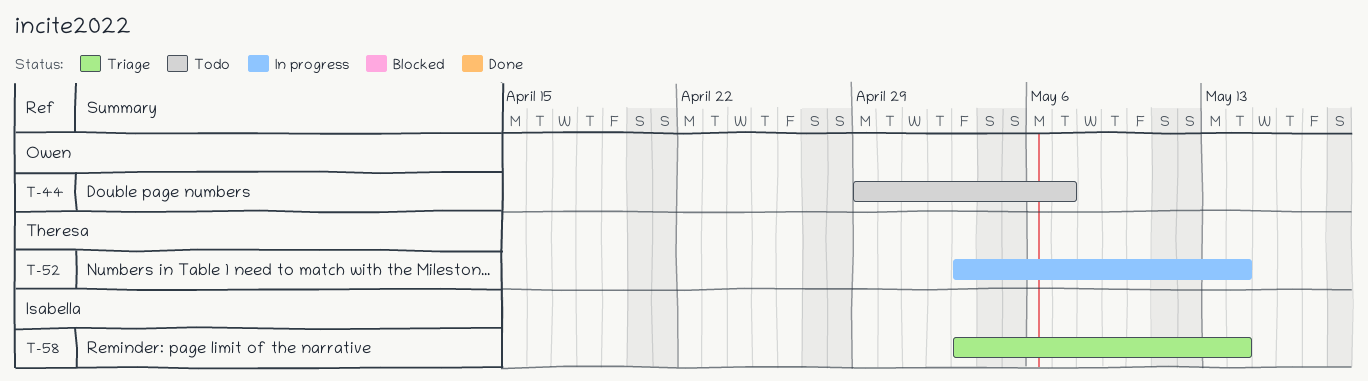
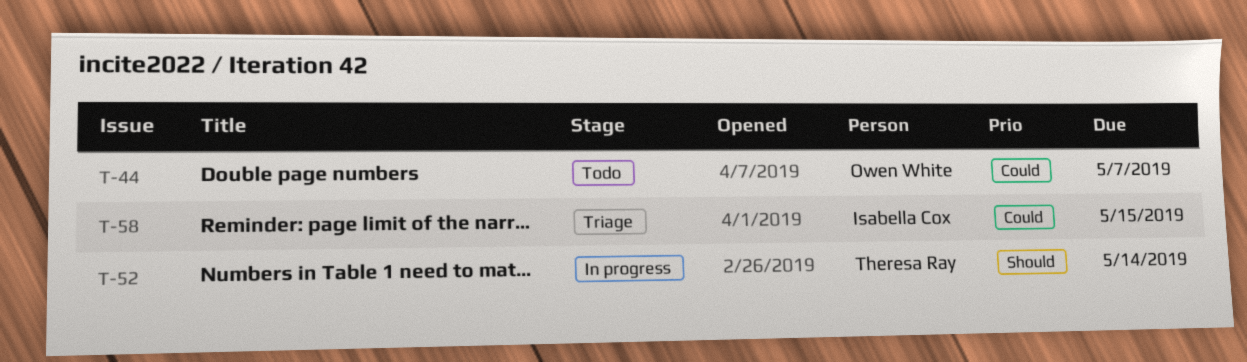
T-58, due: May 14 -> May 15

